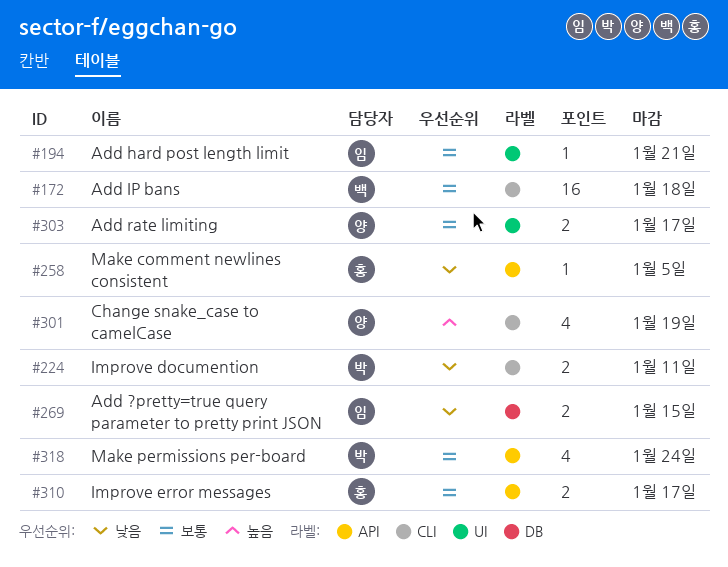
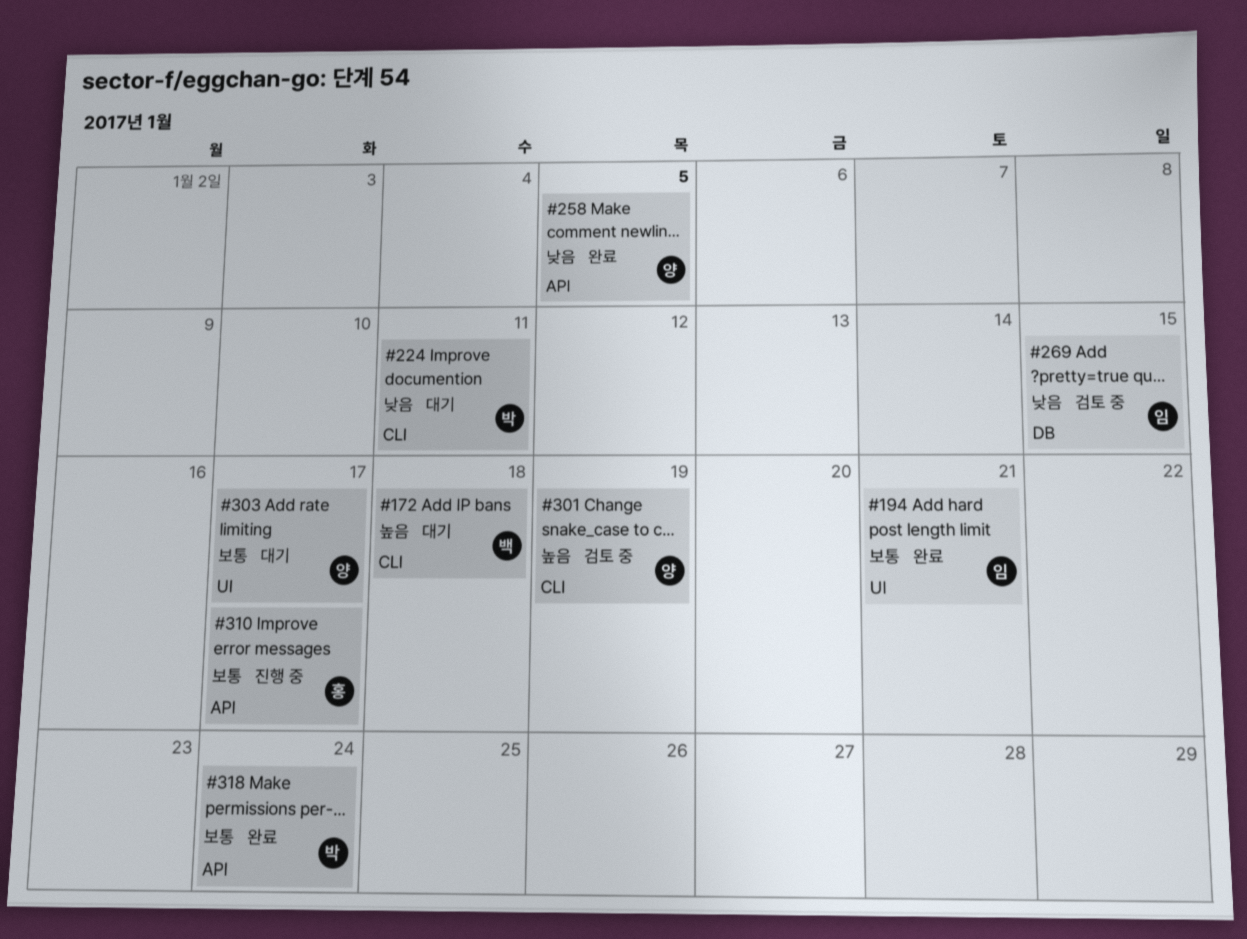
#172, priority: 보통 -> 높음
#258, owner: 홍 -> 양

